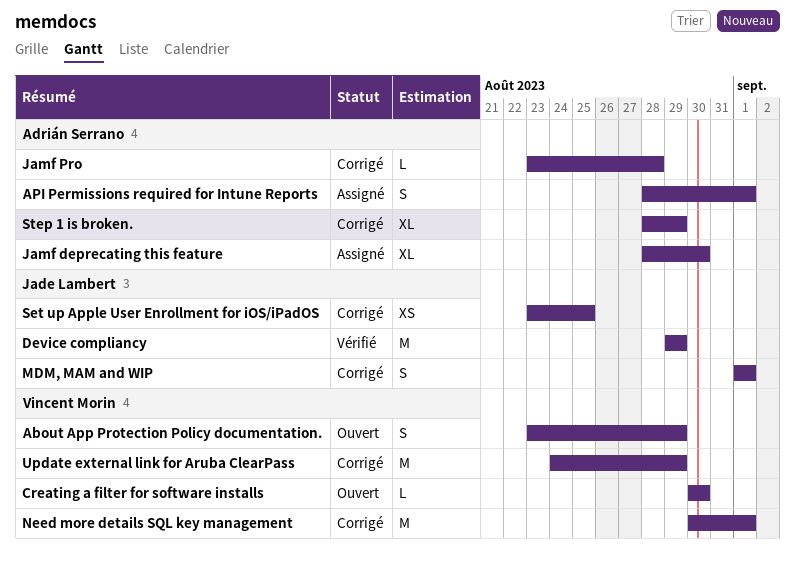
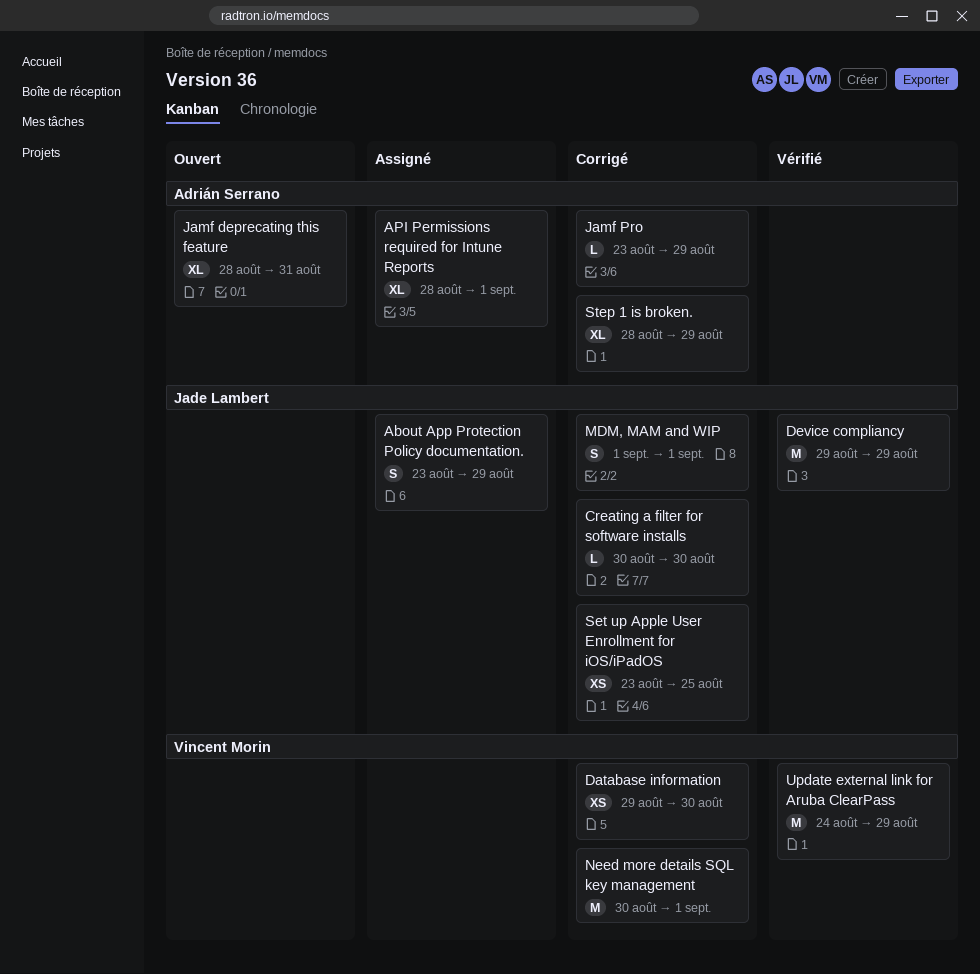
About App Protection Policy documentation., status: Ouvert -> Assigné
About App Protection Policy documentation., owner: Vincent Morin -> Jade Lambert
API Permissions required for Intune Reports, estimate: S -> XL
Creating a filter for software installs, status: Ouvert -> Corrigé
Creating a filter for software installs, owner: Vincent Morin -> Jade Lambert
Database information: none -> present
Jamf deprecating this feature, status: Assigné -> Ouvert
Jamf deprecating this feature, due: Aug 30 -> Aug 31
Jamf Pro, due: Aug 28 -> Aug 29
Update external link for Aruba ClearPass, status: Corrigé -> Vérifié

